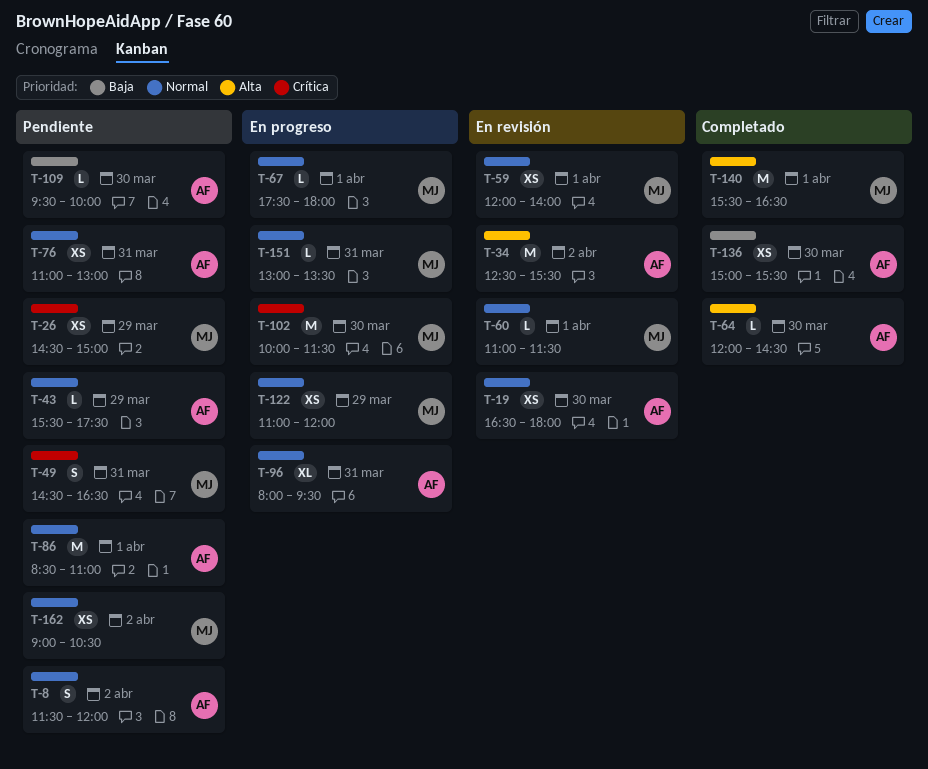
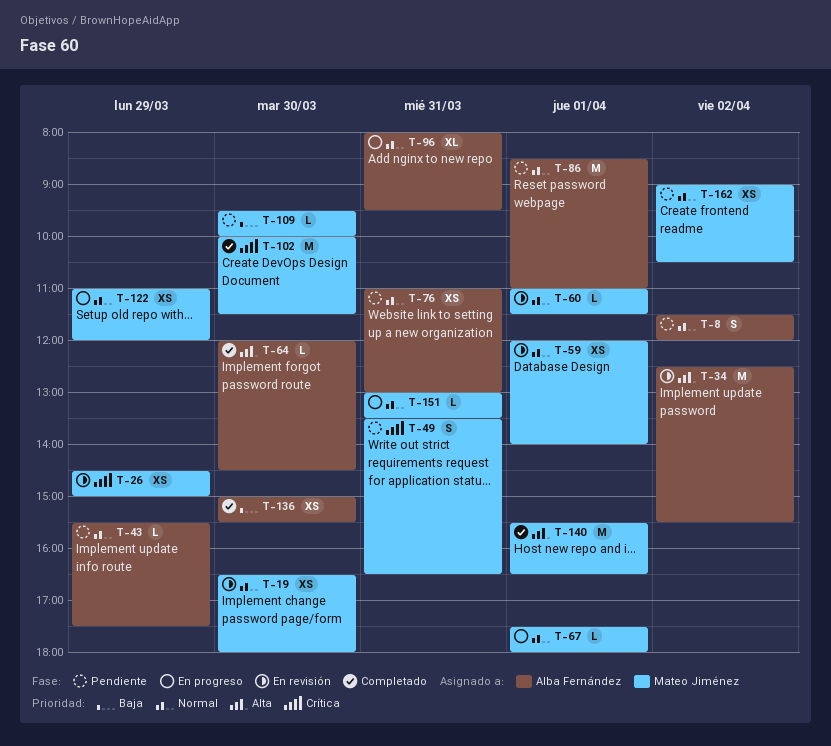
T-19, owner: Alba Fernández -> Mateo Jiménez
T-26, status: Pendiente -> En revisión
T-49, begins: 14:30 -> 13:30
T-102, status: En progreso -> Completado
T-109, owner: Alba Fernández -> Mateo Jiménez

